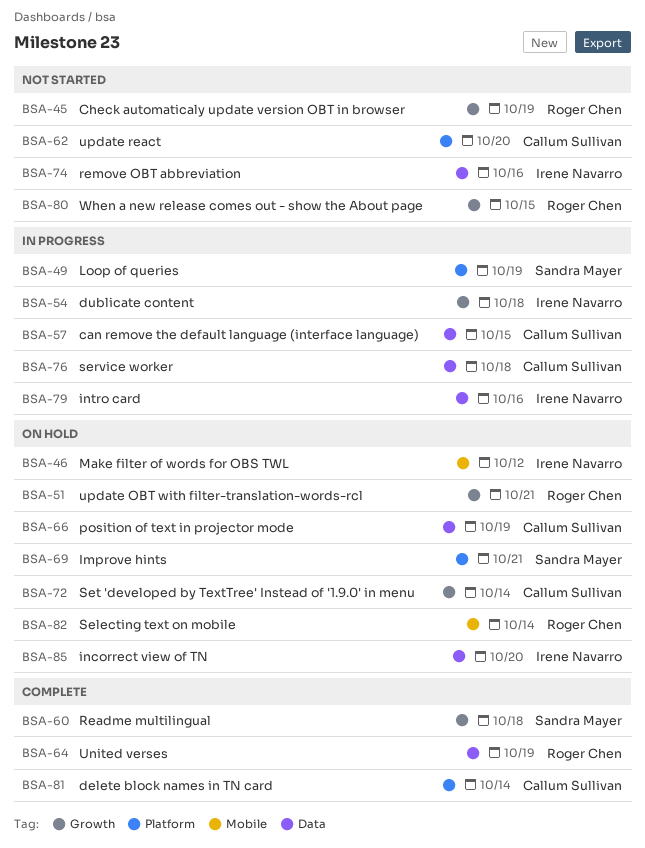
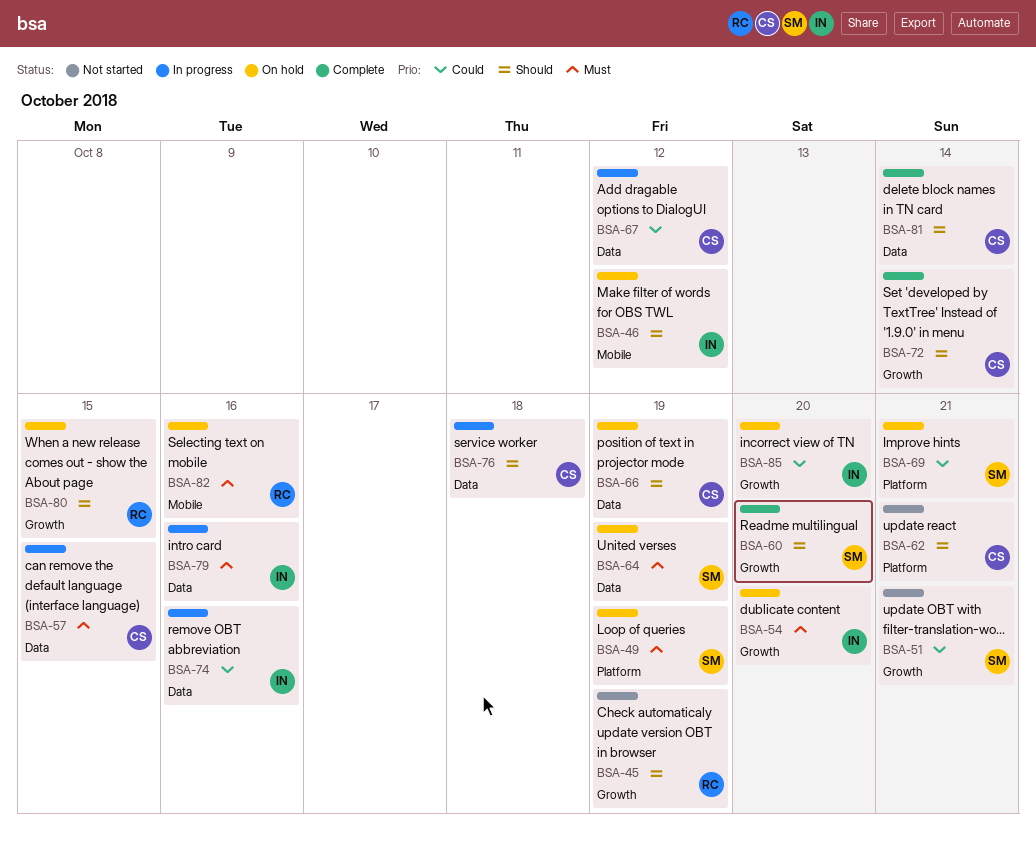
BSA-49, status: In progress -> On hold
BSA-51, status: On hold -> Not started
BSA-51, owner: Roger Chen -> Sandra Mayer
BSA-54, status: In progress -> On hold
BSA-54, due: Oct 18 -> Oct 20
BSA-60, due: Oct 18 -> Oct 20
BSA-62, due: Oct 20 -> Oct 21
BSA-64, status: Complete -> On hold
BSA-64, owner: Roger Chen -> Sandra Mayer
BSA-67: none -> present
BSA-72, status: On hold -> Complete
BSA-74, status: Not started -> In progress
BSA-80, status: Not started -> On hold
BSA-81, label: Platform -> Data
BSA-82, due: Oct 14 -> Oct 16
BSA-85, label: Data -> Growth

